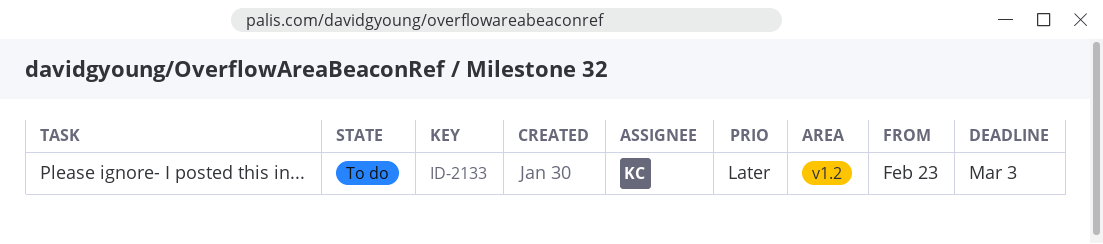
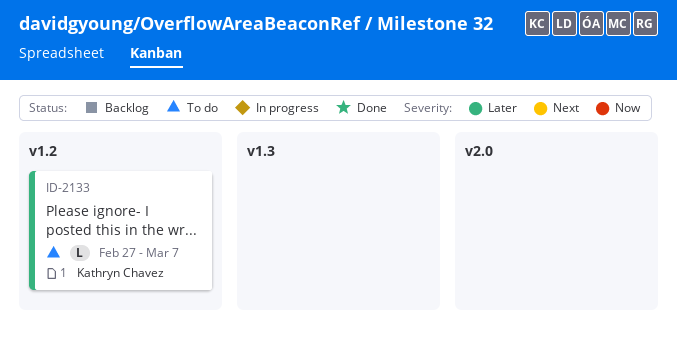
ID-2133, start: Feb 23 -> Feb 27
ID-2133, due: Mar 3 -> Mar 7

